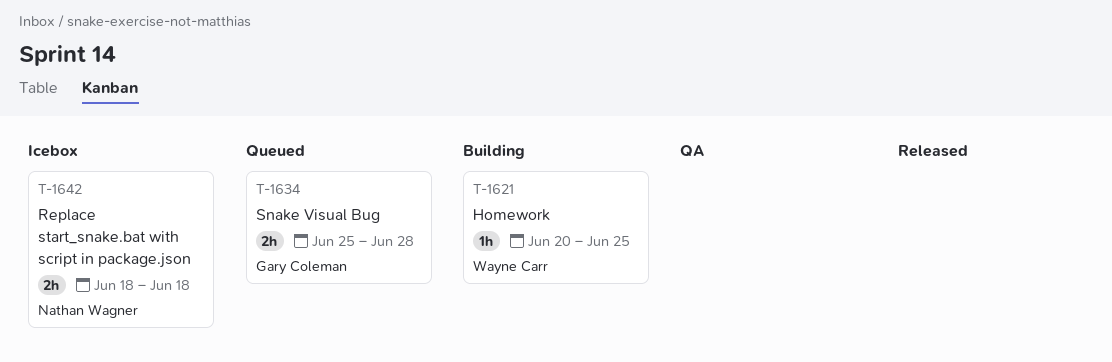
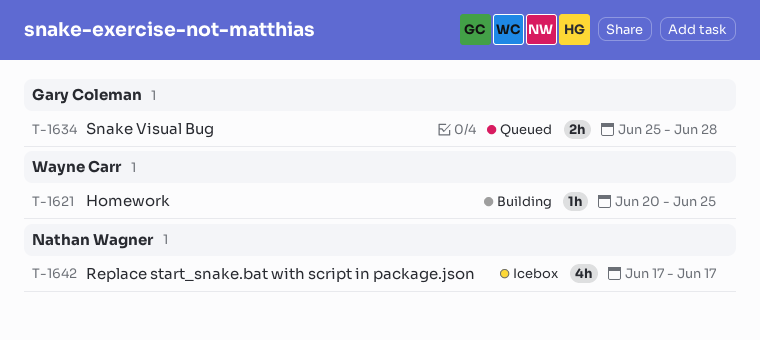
T-1642, estimate: 2h -> 4h
T-1642, start: Jun 18 -> Jun 17
T-1642, due: Jun 18 -> Jun 17

